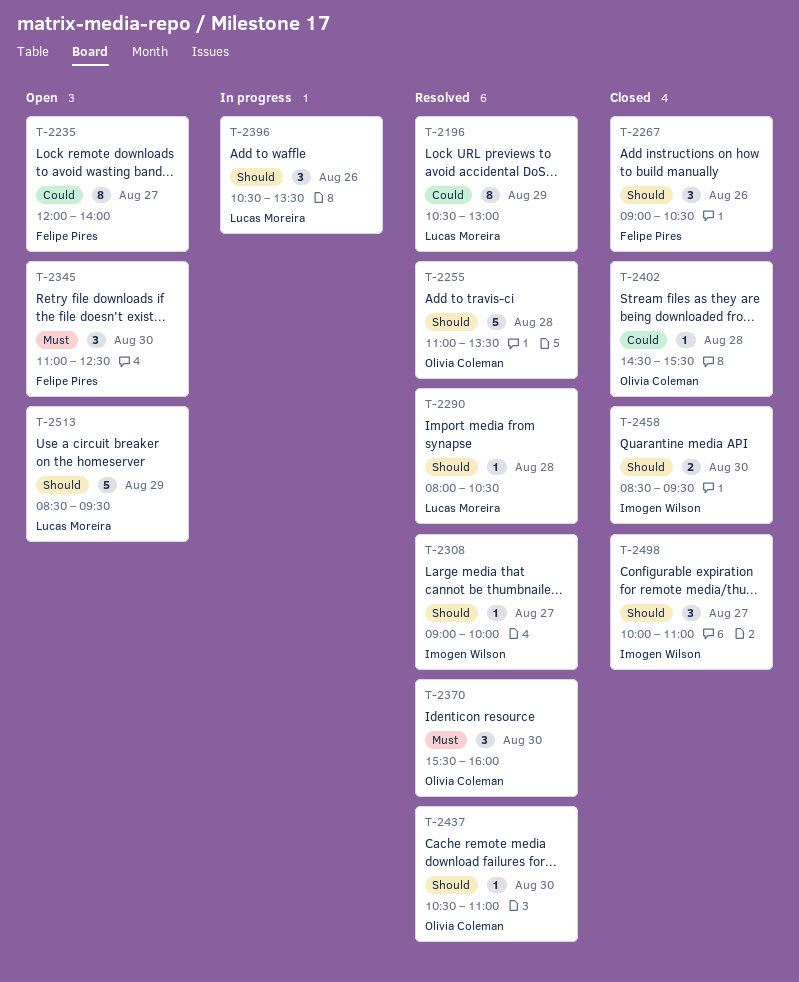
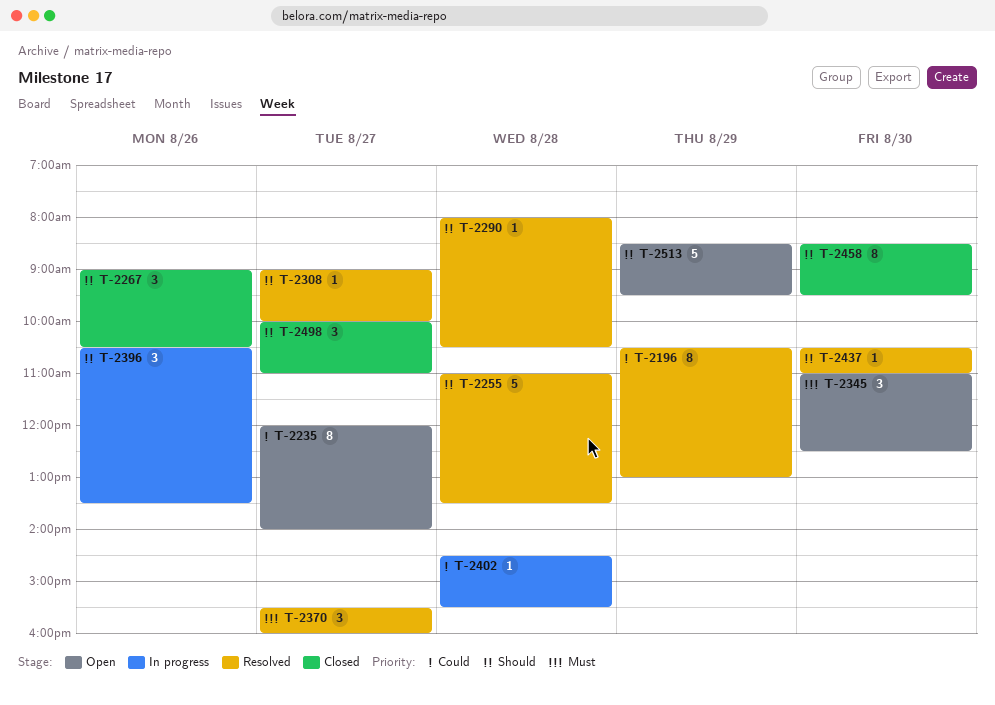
T-2370, day: Aug 30 -> Aug 27
T-2402, status: Closed -> In progress
T-2458, estimate: 2 -> 8

